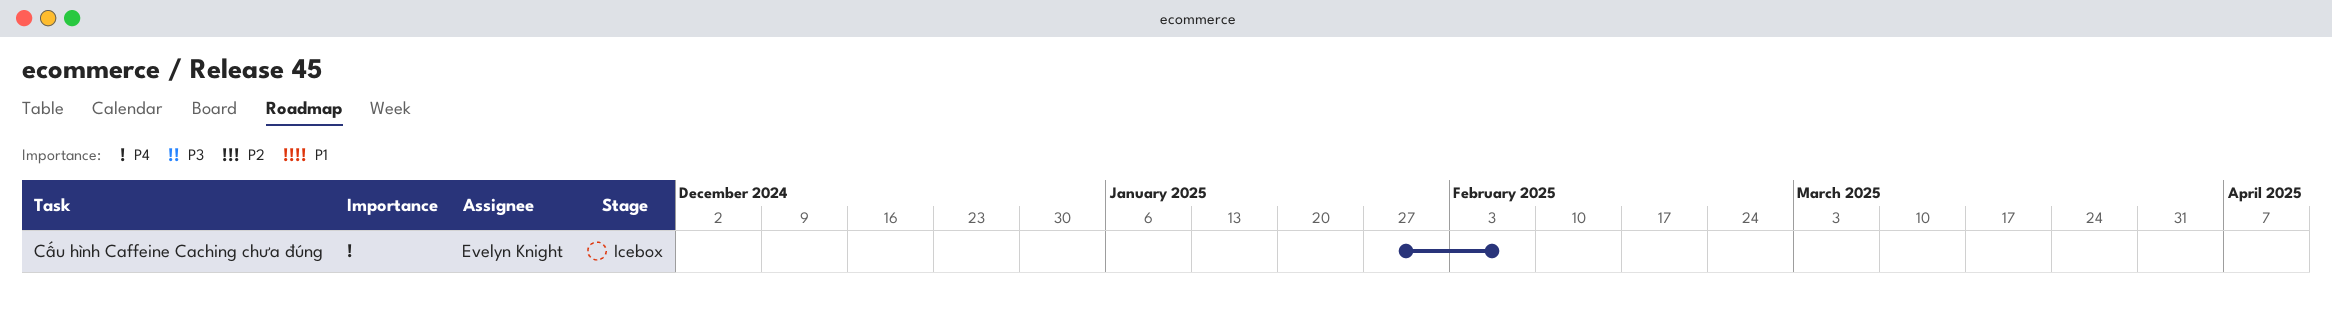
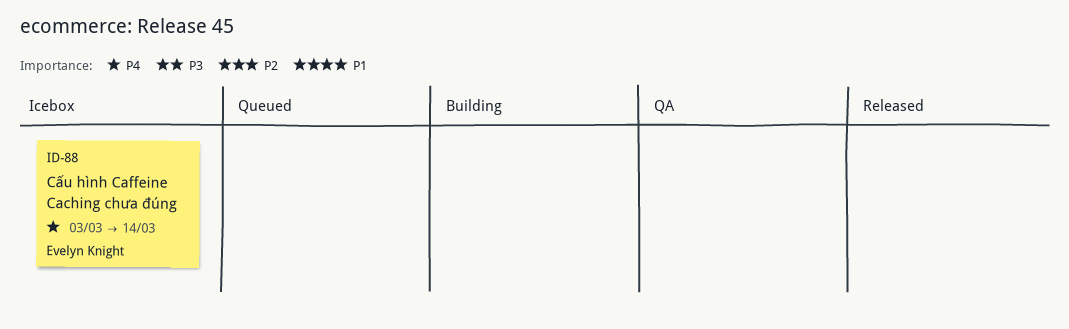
Cấu hình Caffeine Caching chưa đúng, start: Jan 27 -> Mar 3
Cấu hình Caffeine Caching chưa đúng, due: Feb 7 -> Mar 14

